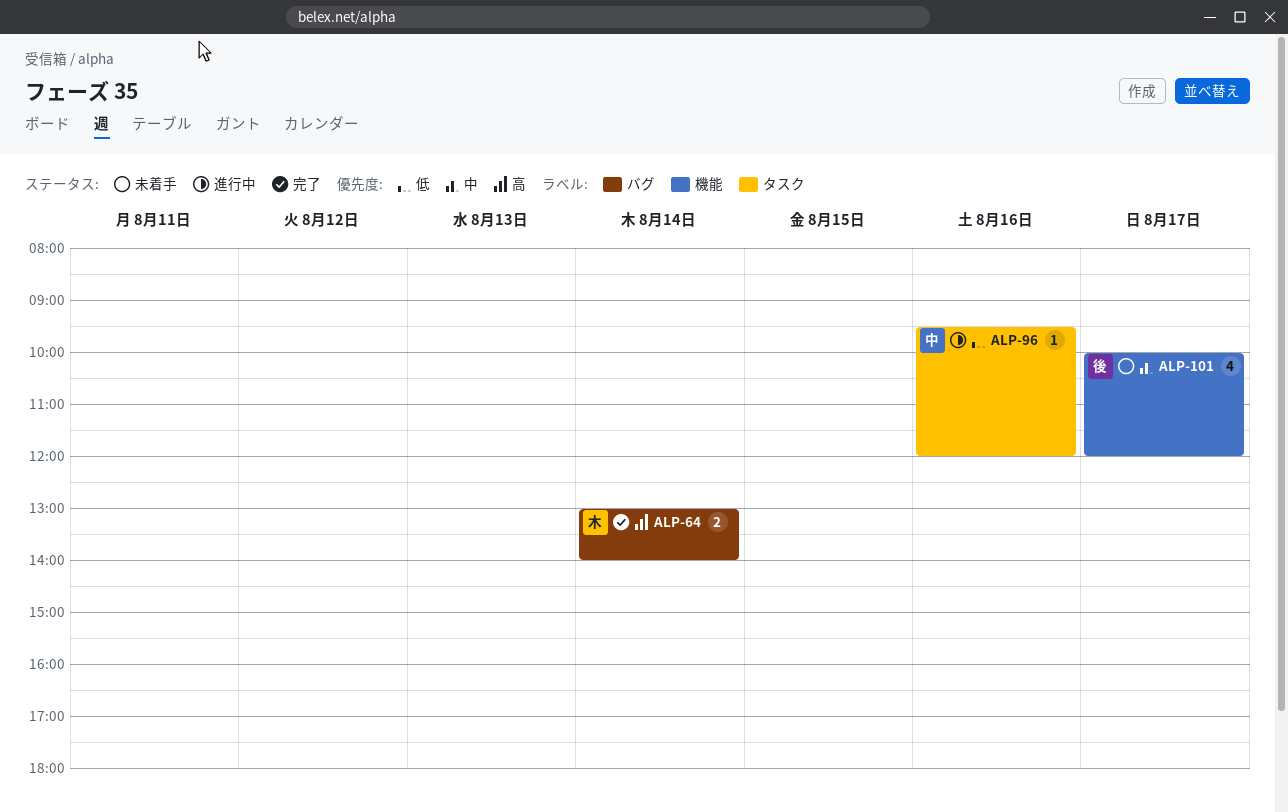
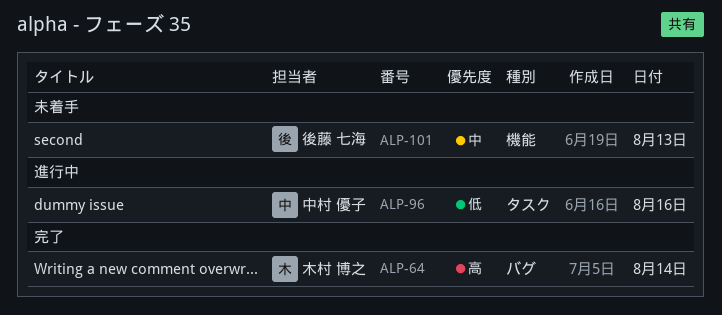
ALP-101, day: Aug 17 -> Aug 13

